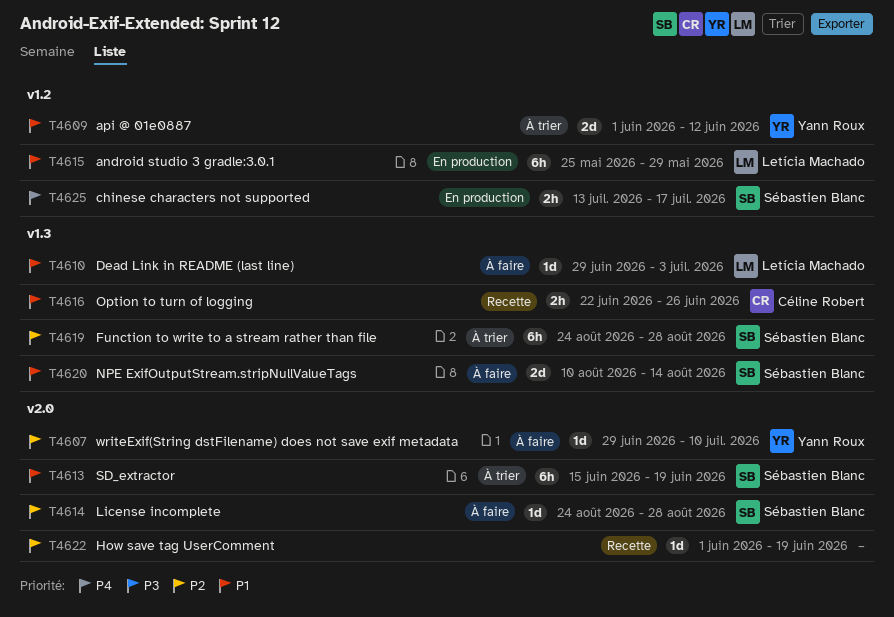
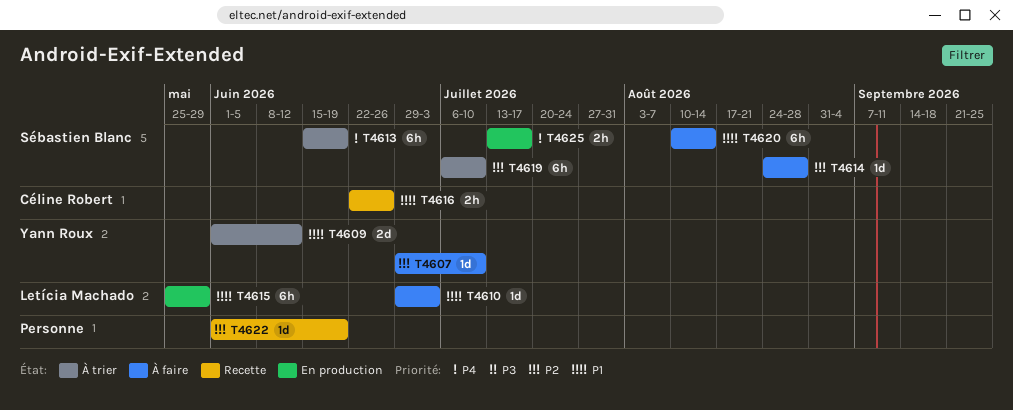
T4613, priority: P1 -> P4
T4619, start: Aug 24 -> Jul 6
T4619, due: Aug 28 -> Jul 10
T4620, estimate: 2d -> 6h

